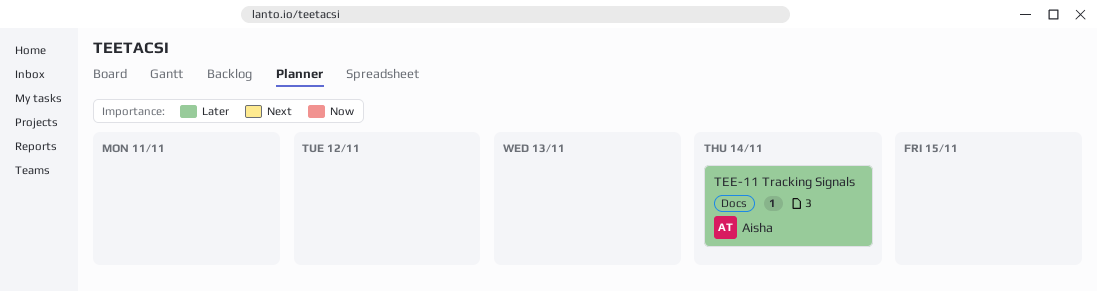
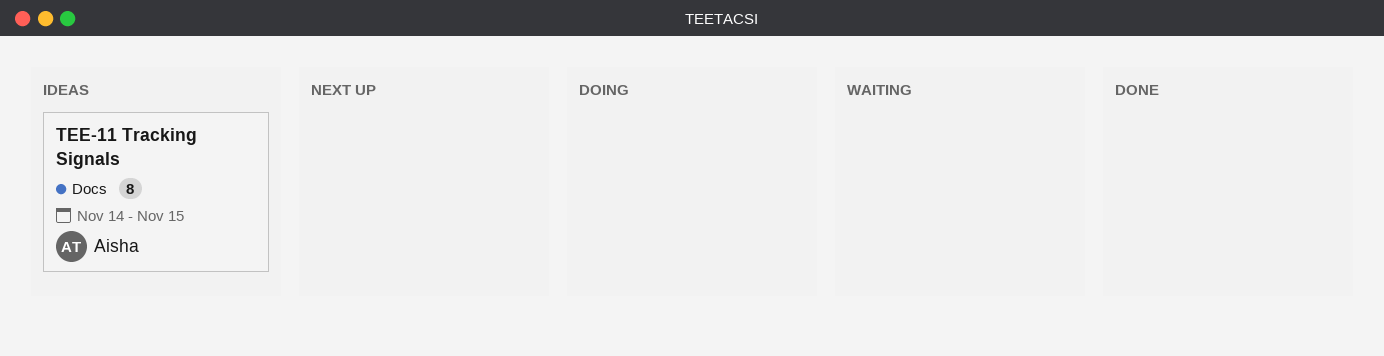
TEE-11, estimate: 1 -> 8
TEE-11, due: Nov 14 -> Nov 15

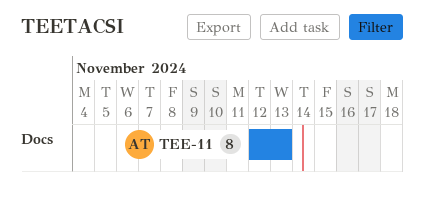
TEE-11, start: Nov 14 -> Nov 12
TEE-11, due: Nov 15 -> Nov 13

